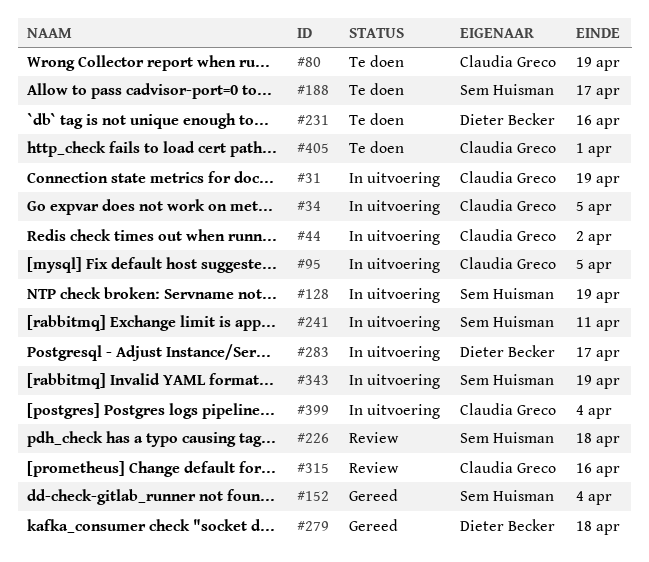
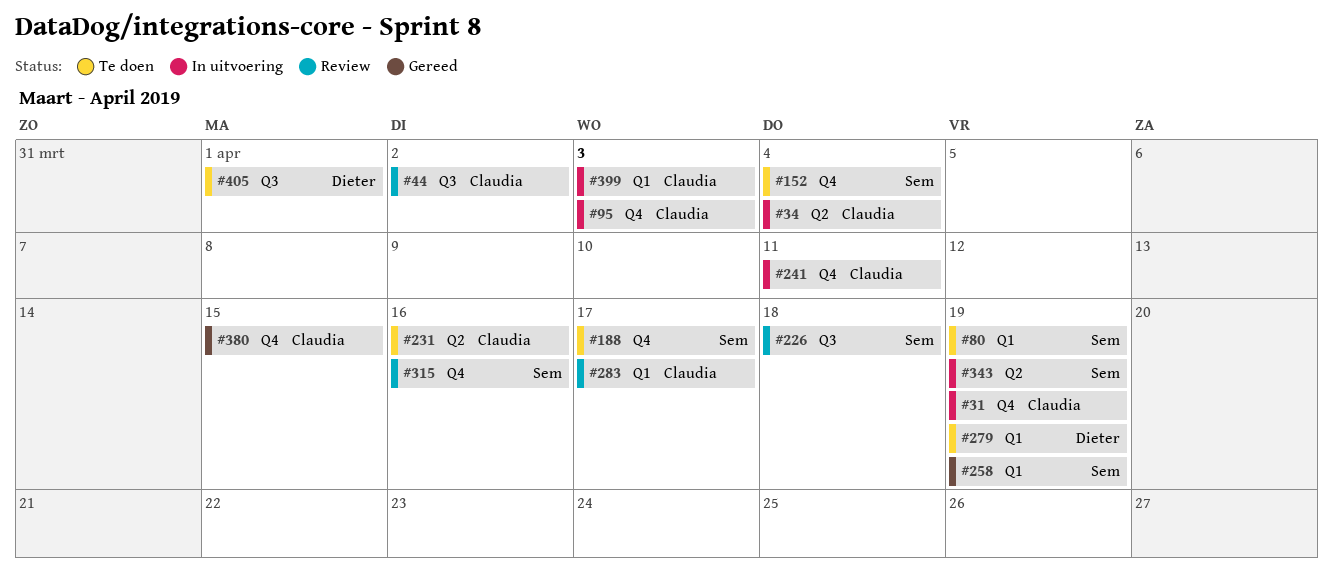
#34, due: Apr 5 -> Apr 4
#44, status: In uitvoering -> Review
#80, owner: Claudia Greco -> Sem Huisman
#95, due: Apr 5 -> Apr 3
#128: present -> none
#152, status: Gereed -> Te doen
#231, owner: Dieter Becker -> Claudia Greco
#241, owner: Sem Huisman -> Claudia Greco
#258: none -> present
#279, status: Gereed -> Te doen
#279, due: Apr 18 -> Apr 19
#283, status: In uitvoering -> Review
#283, owner: Dieter Becker -> Claudia Greco
#315, owner: Claudia Greco -> Sem Huisman
#380: none -> present
#399, due: Apr 4 -> Apr 3
#405, owner: Claudia Greco -> Dieter Becker

